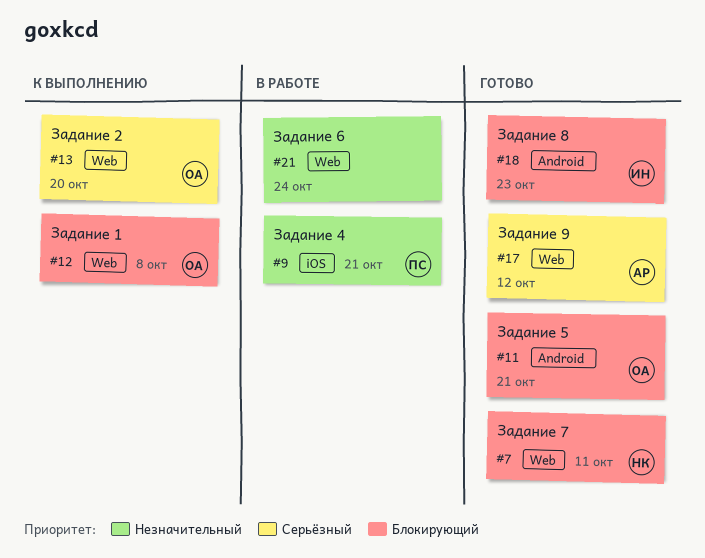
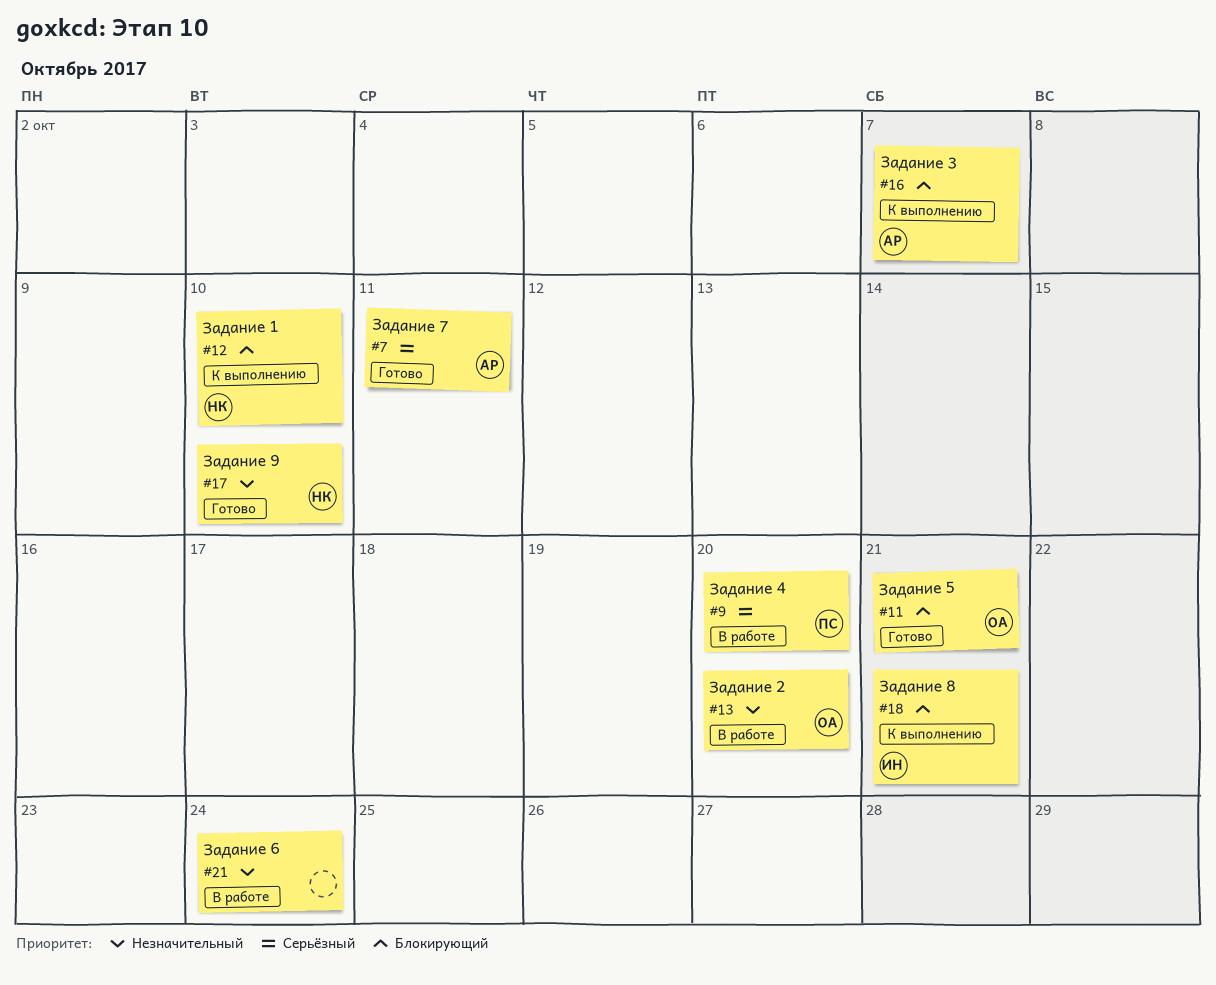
#7, owner: НК -> АР
#7, priority: Блокирующий -> Серьёзный
#9, priority: Незначительный -> Серьёзный
#9, due: Oct 21 -> Oct 20
#12, owner: ОА -> НК
#12, due: Oct 8 -> Oct 10
#13, status: К выполнению -> В работе
#13, priority: Серьёзный -> Незначительный
#16: none -> present
#17, owner: АР -> НК
#17, priority: Серьёзный -> Незначительный
#17, due: Oct 12 -> Oct 10
#18, status: Готово -> К выполнению
#18, due: Oct 23 -> Oct 21

